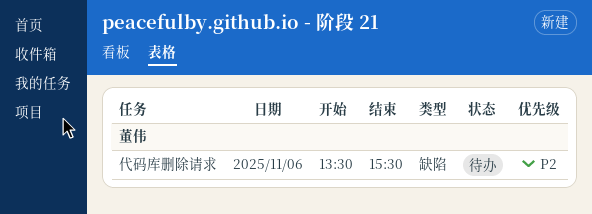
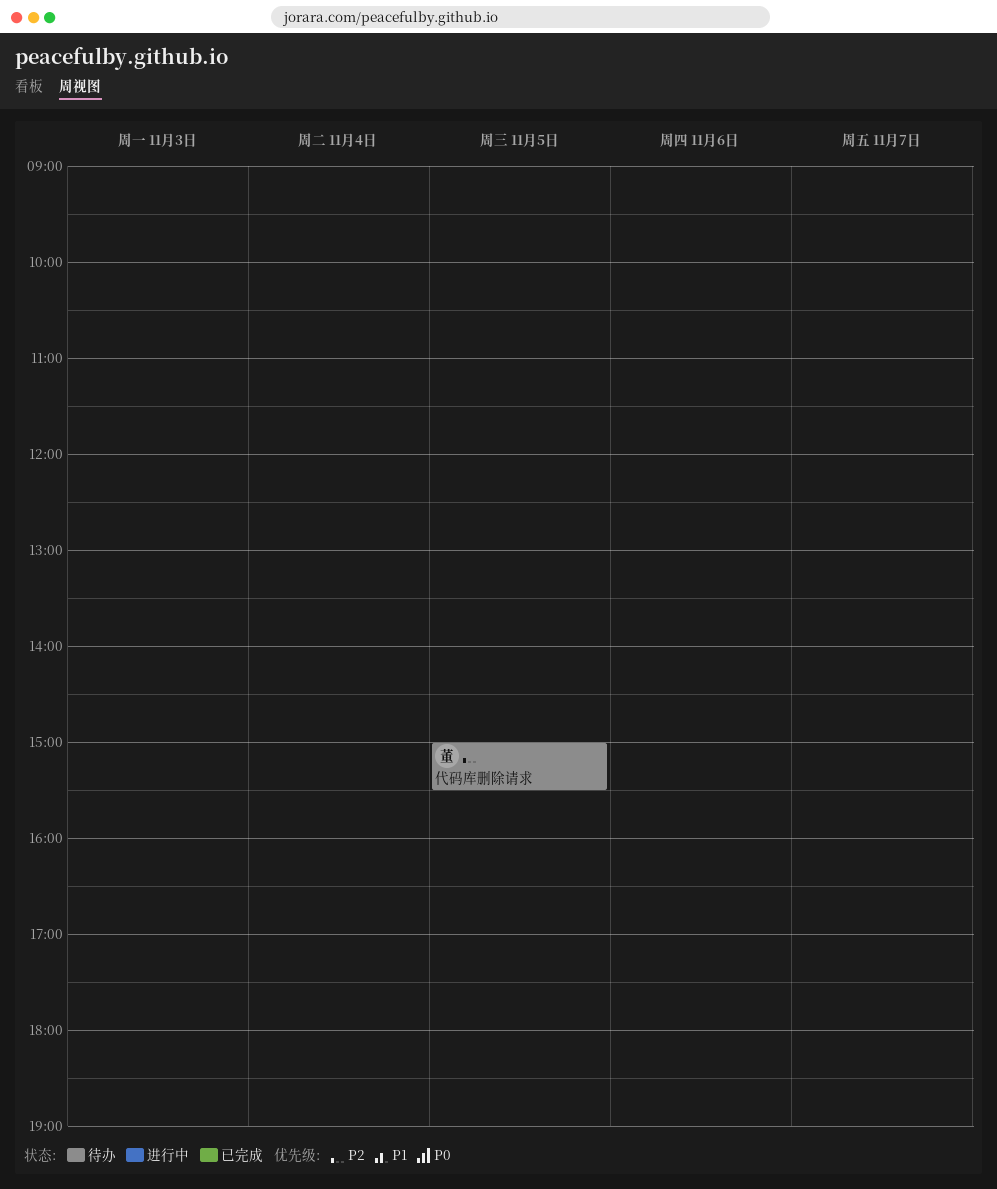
代码库删除请求, day: Nov 6 -> Nov 5
代码库删除请求, begins: 13:30 -> 15:00

